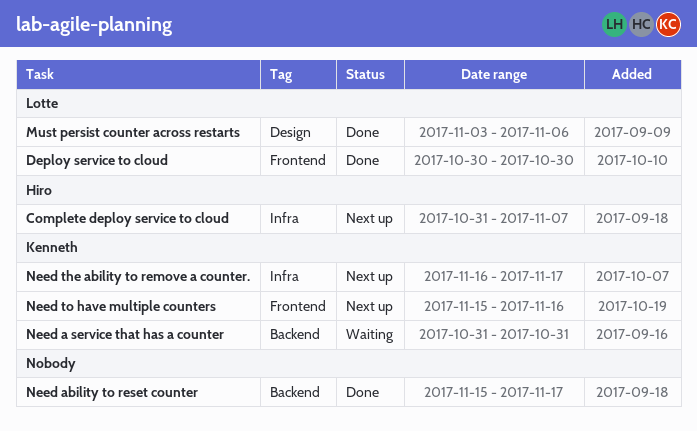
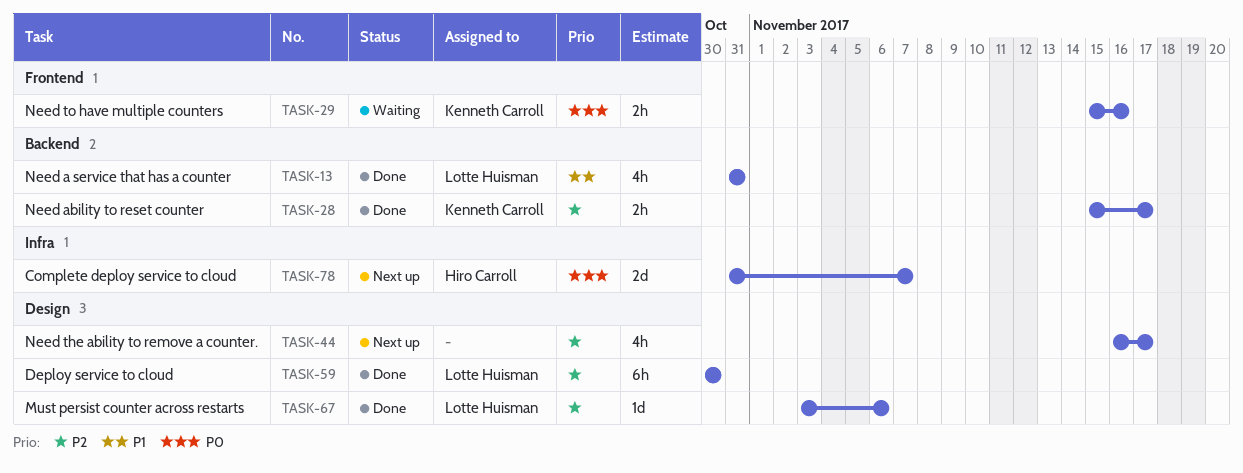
Deploy service to cloud, label: Frontend -> Design
Need a service that has a counter, status: Waiting -> Done
Need a service that has a counter, owner: Kenneth Carroll -> Lotte Huisman
Need ability to reset counter, owner: none -> Kenneth Carroll
Need the ability to remove a counter., owner: Kenneth Carroll -> none
Need the ability to remove a counter., label: Infra -> Design
Need to have multiple counters, status: Next up -> Waiting

